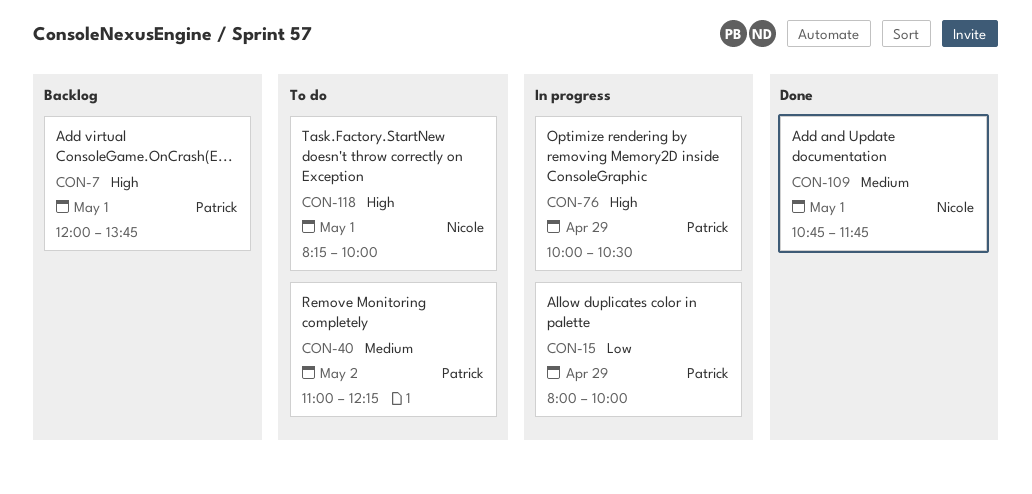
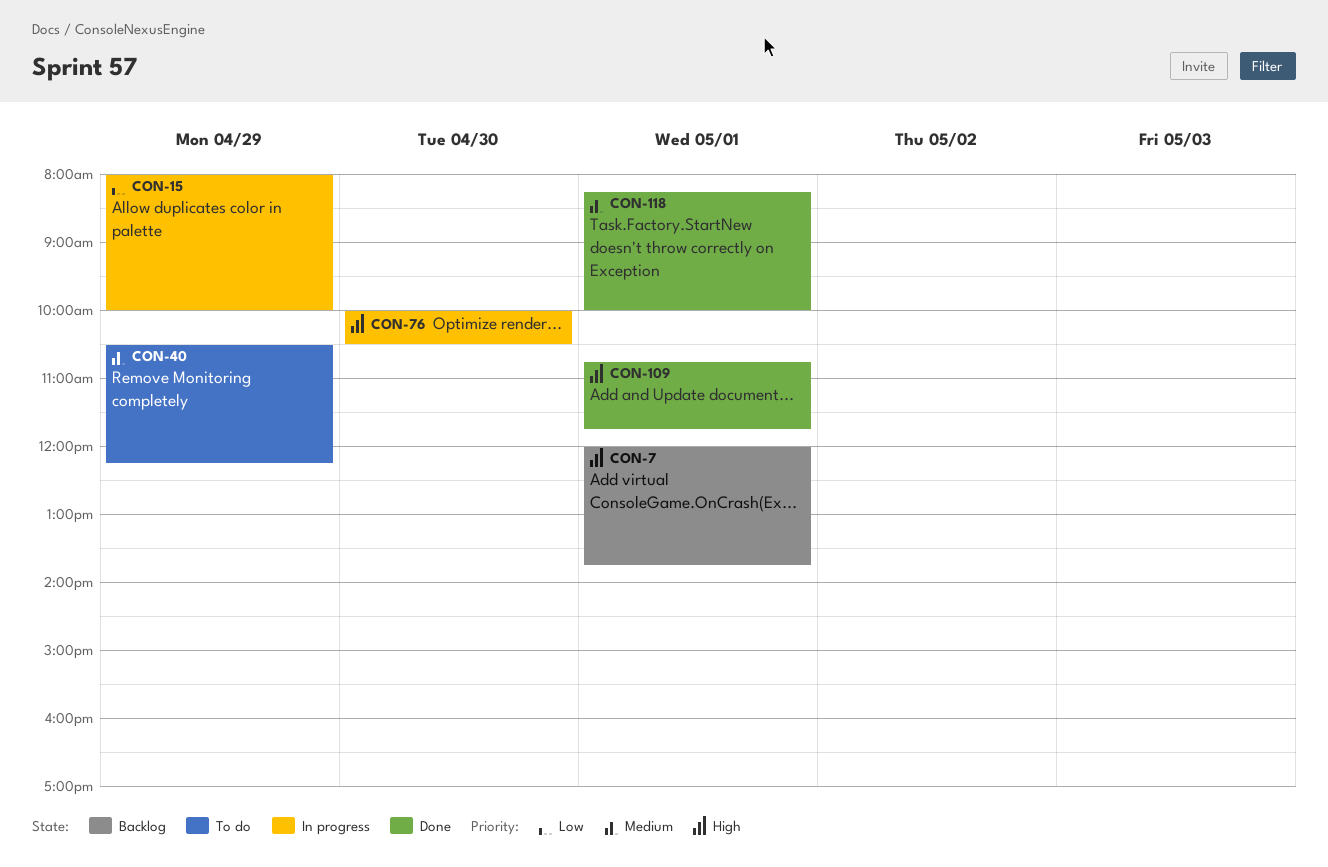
CON-40, day: May 2 -> Apr 29
CON-40, begins: 11:00 -> 10:30
CON-76, day: Apr 29 -> Apr 30
CON-109, priority: Medium -> High
CON-118, status: To do -> Done
CON-118, priority: High -> Medium

